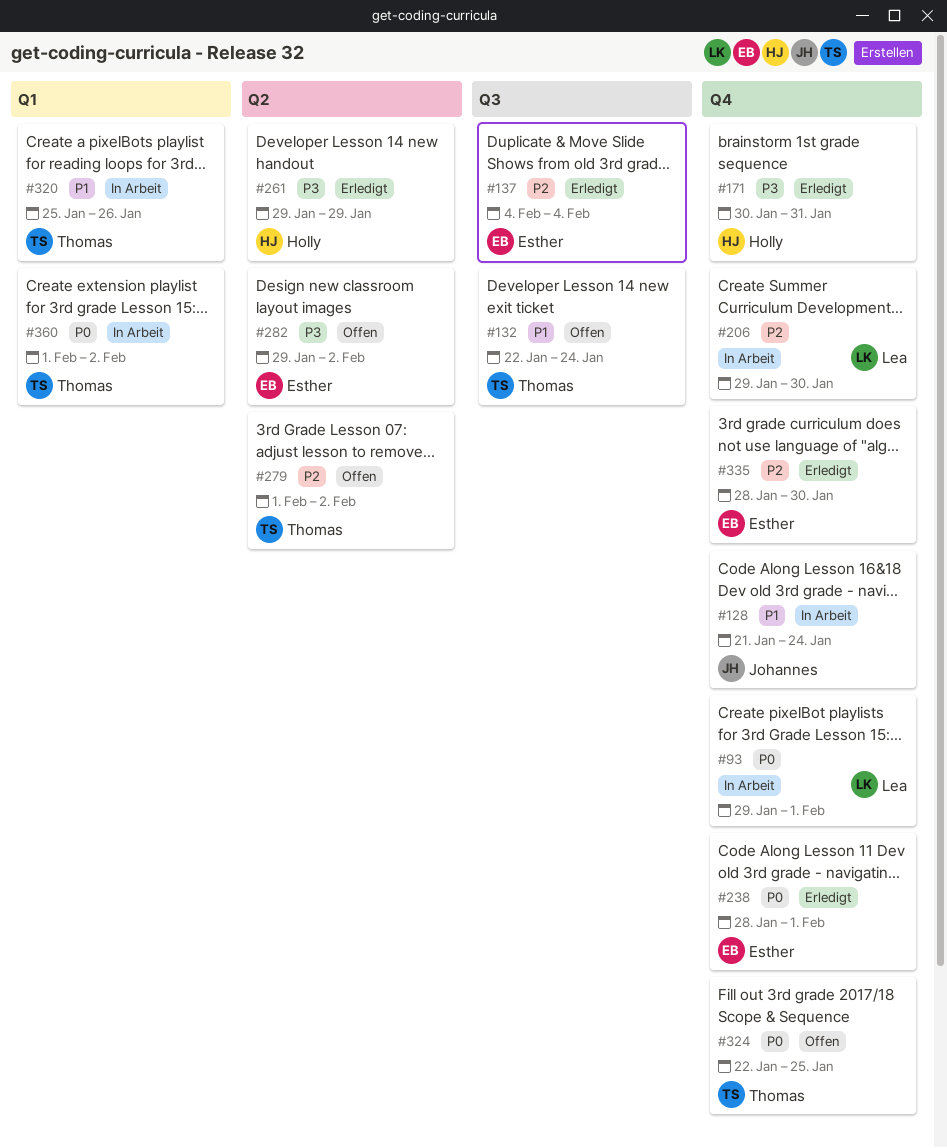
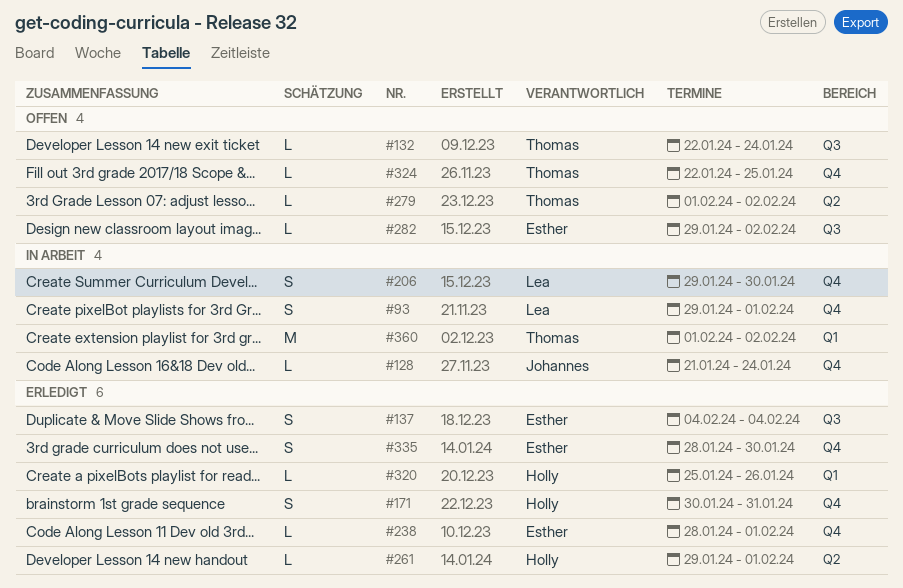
#261, due: Jan 29 -> Feb 1
#282, label: Q2 -> Q3
#320, status: In Arbeit -> Erledigt
#320, owner: Thomas -> Holly

